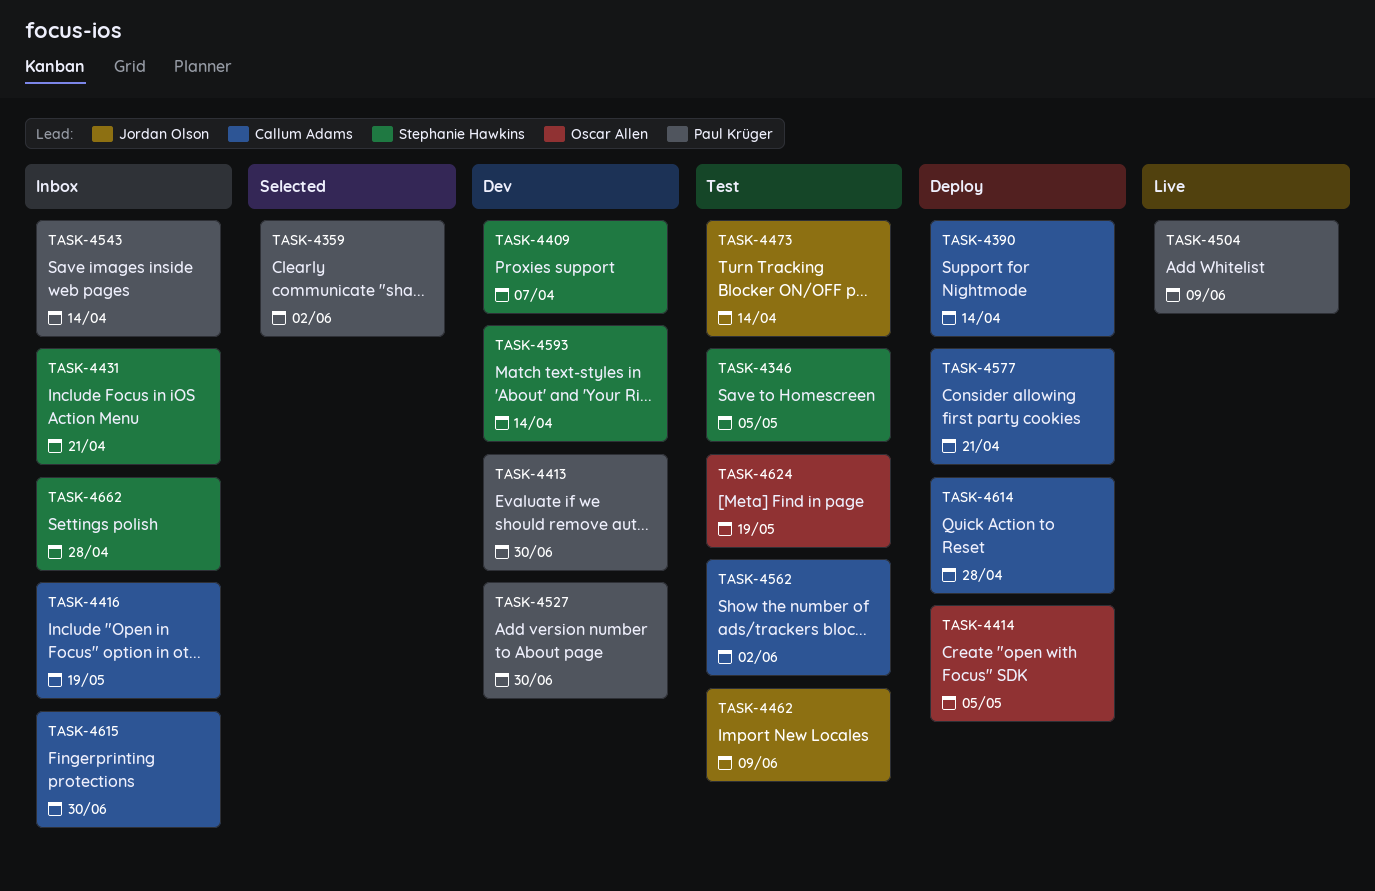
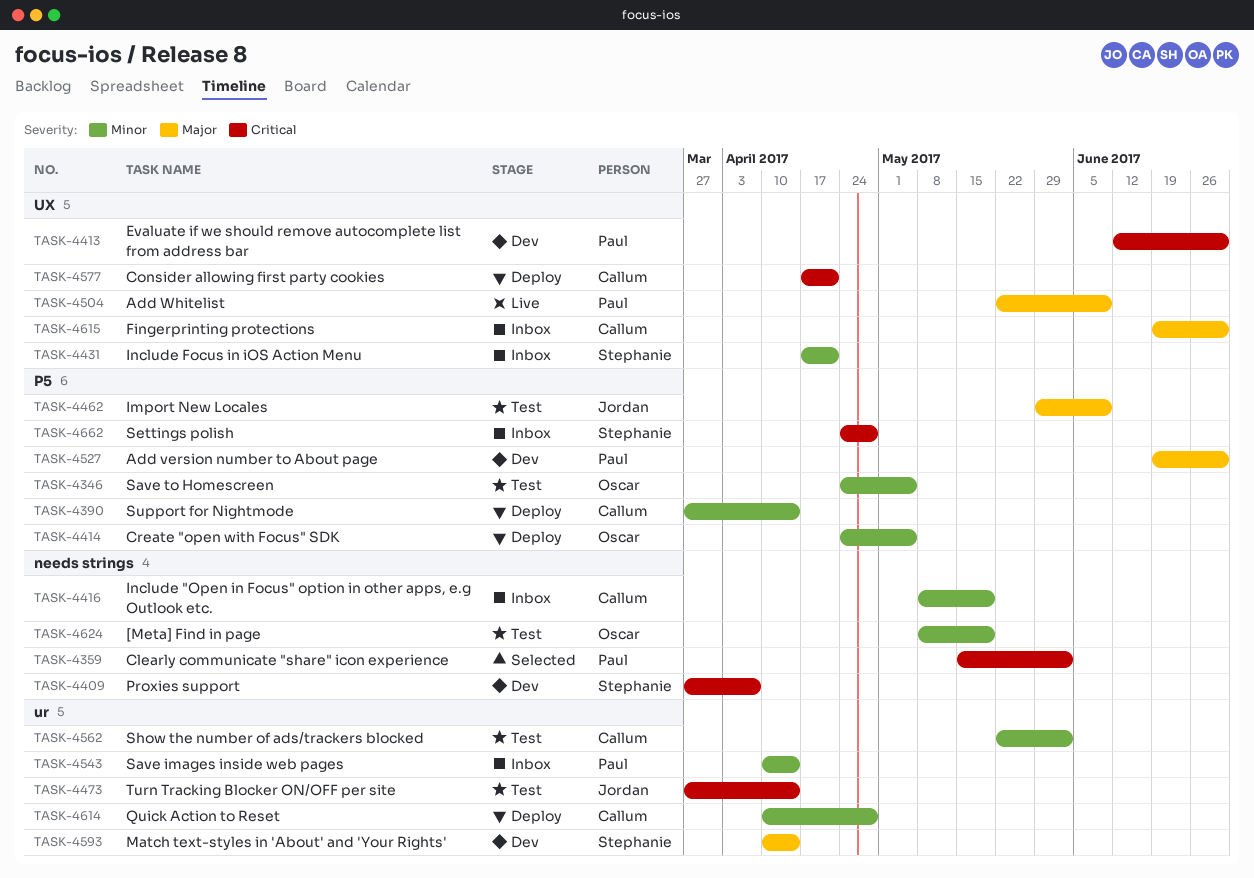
TASK-4346, owner: Stephanie Hawkins -> Oscar Allen

